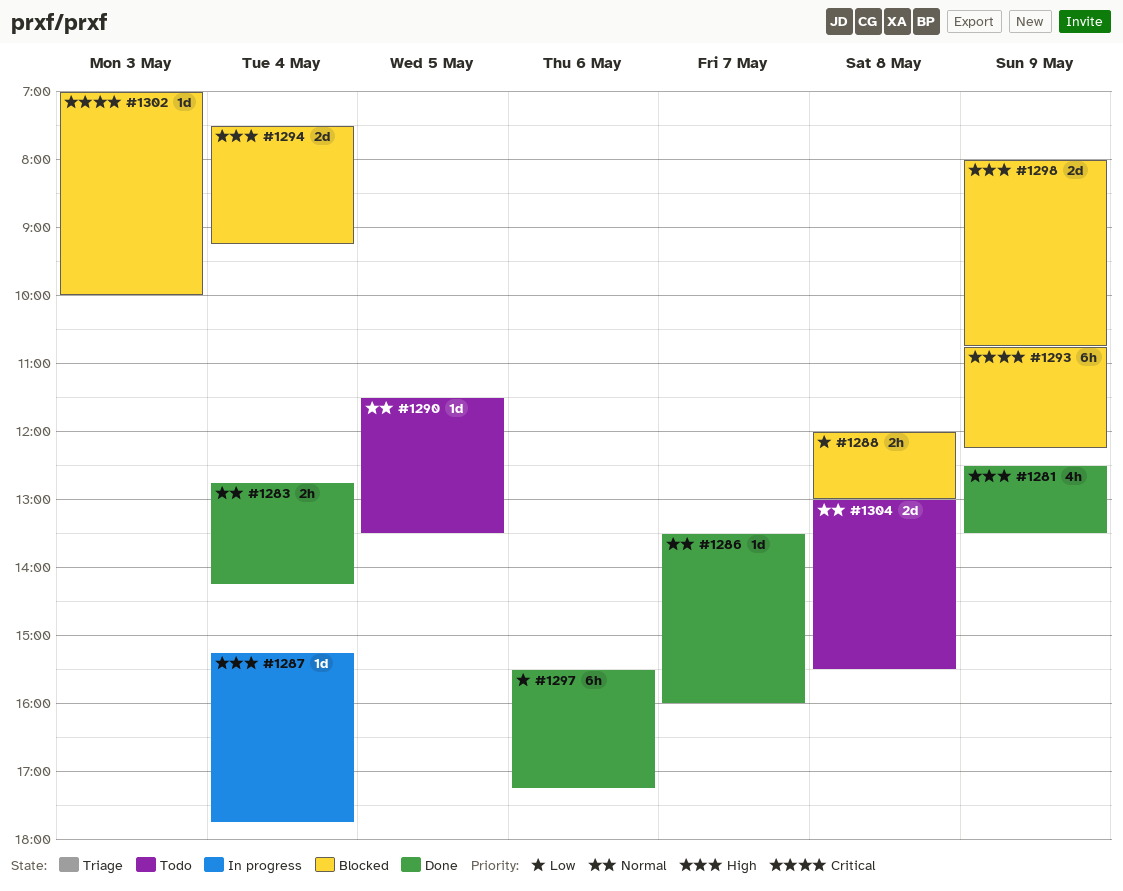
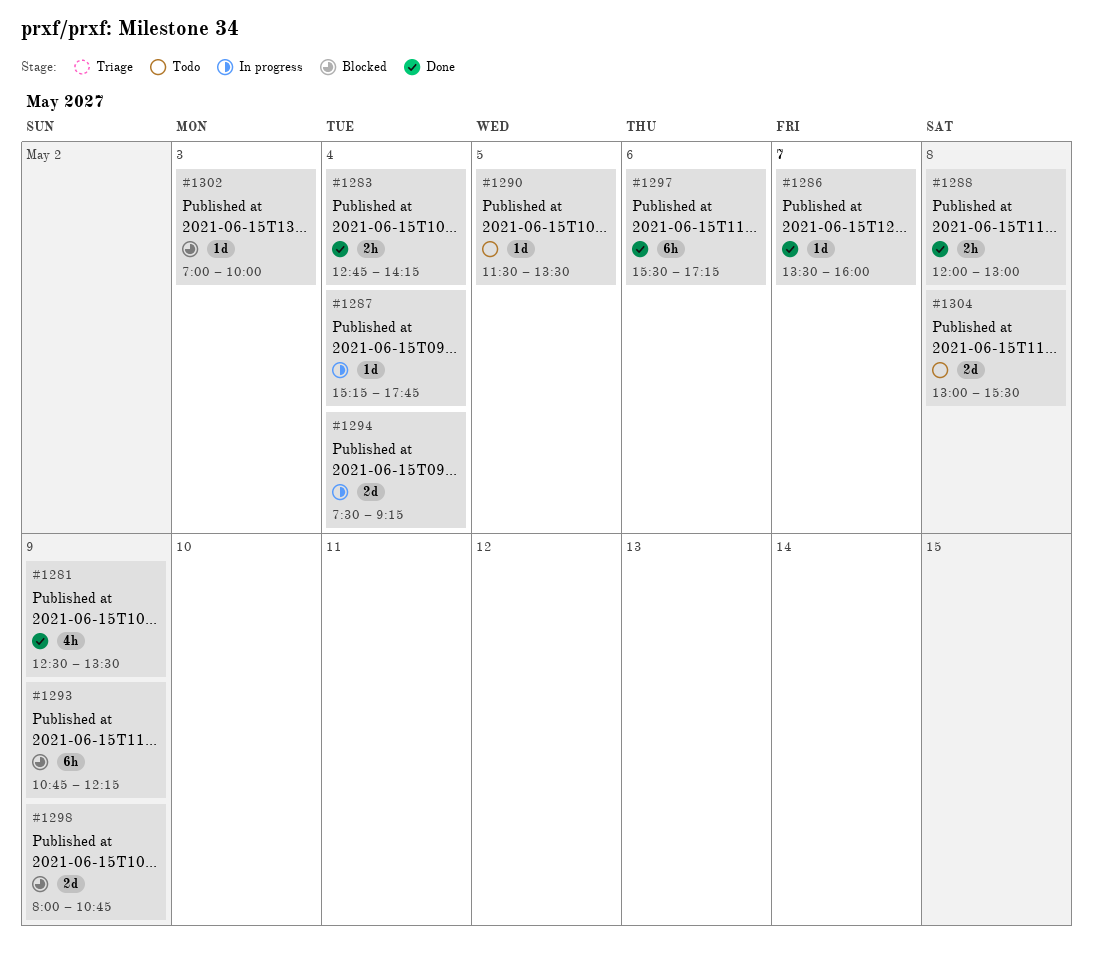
#1288, status: Blocked -> Done
#1294, status: Blocked -> In progress

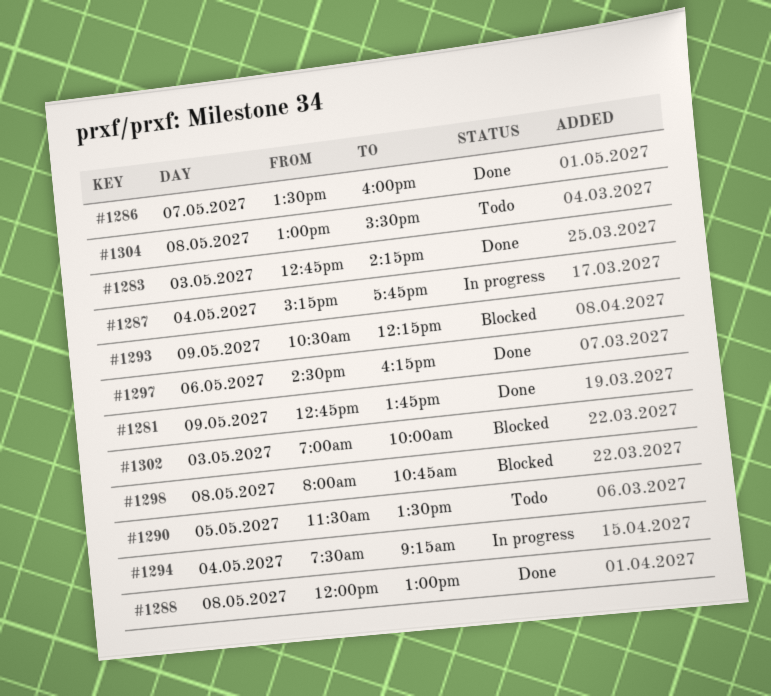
#1281, begins: 12:30 -> 12:45
#1281, ends: 13:30 -> 13:45
#1283, day: May 4 -> May 3
#1293, begins: 10:45 -> 10:30
#1297, begins: 15:30 -> 14:30
#1297, ends: 17:15 -> 16:15
#1298, day: May 9 -> May 8

